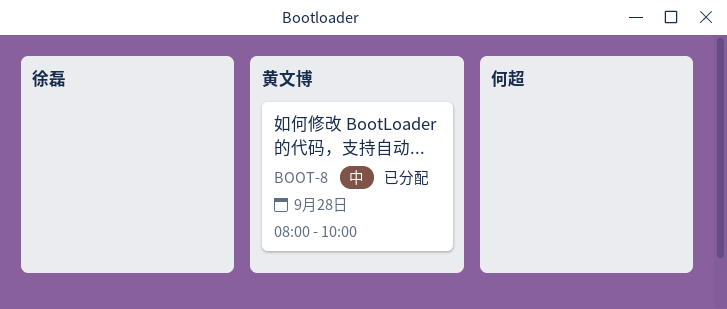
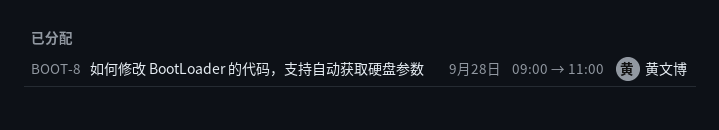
BOOT-8, begins: 08:00 -> 09:00
BOOT-8, ends: 10:00 -> 11:00

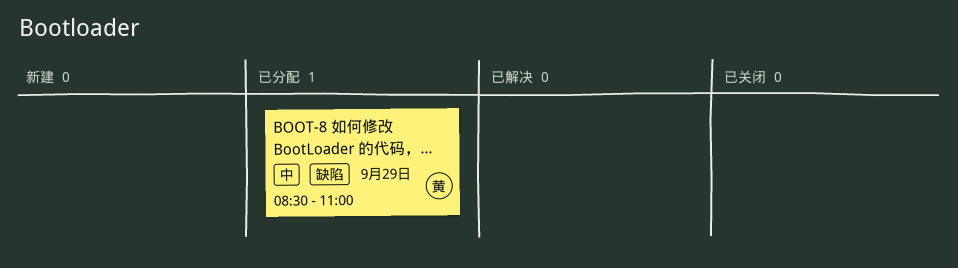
BOOT-8, day: Sep 28 -> Sep 29
BOOT-8, begins: 09:00 -> 08:30

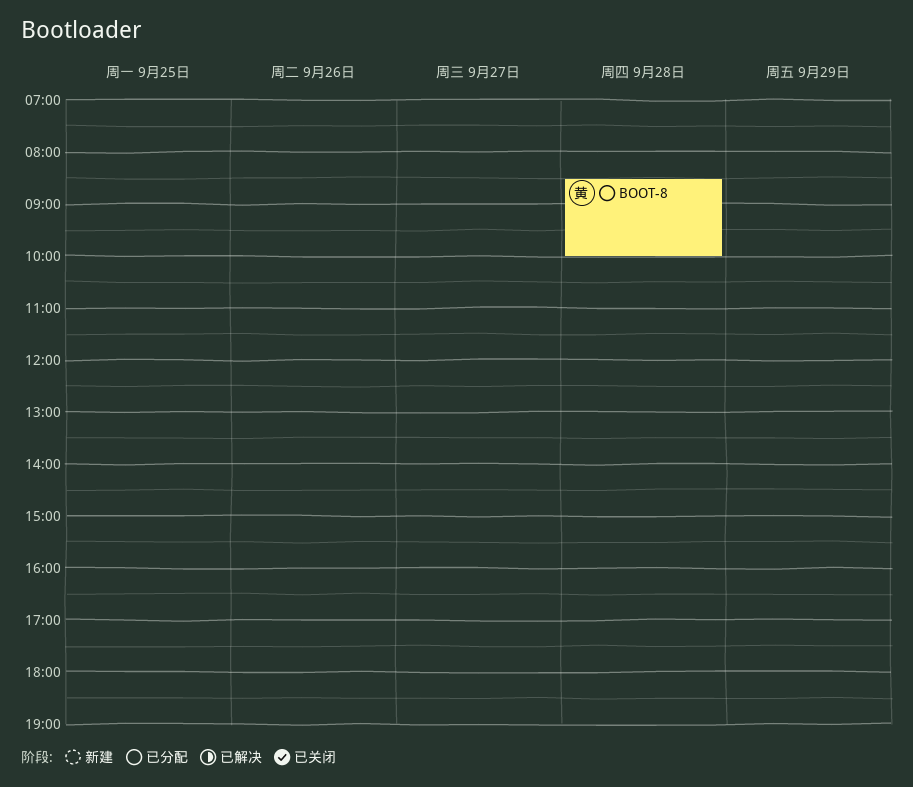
BOOT-8, day: Sep 29 -> Sep 28
BOOT-8, ends: 11:00 -> 10:00

